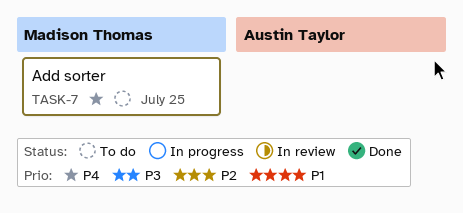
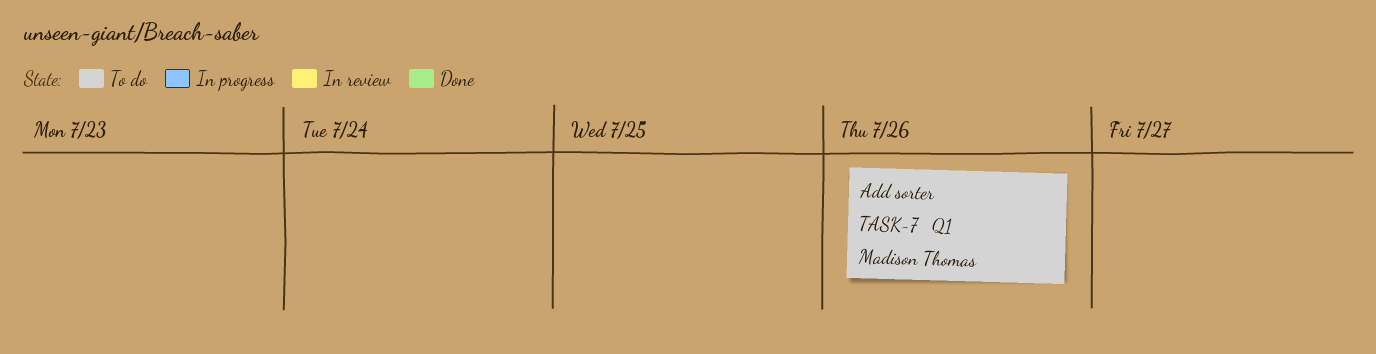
TASK-7, due: Jul 25 -> Jul 26

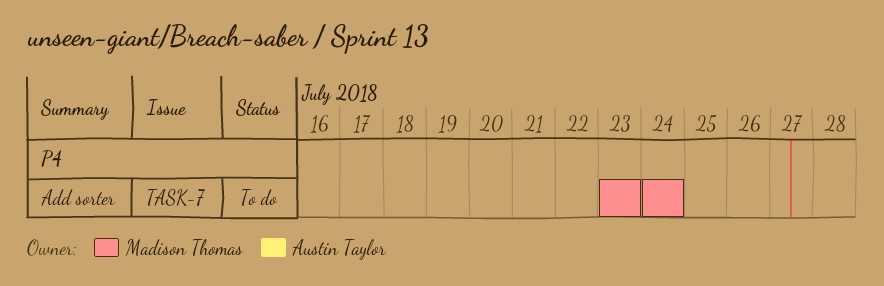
TASK-7, due: Jul 26 -> Jul 24

